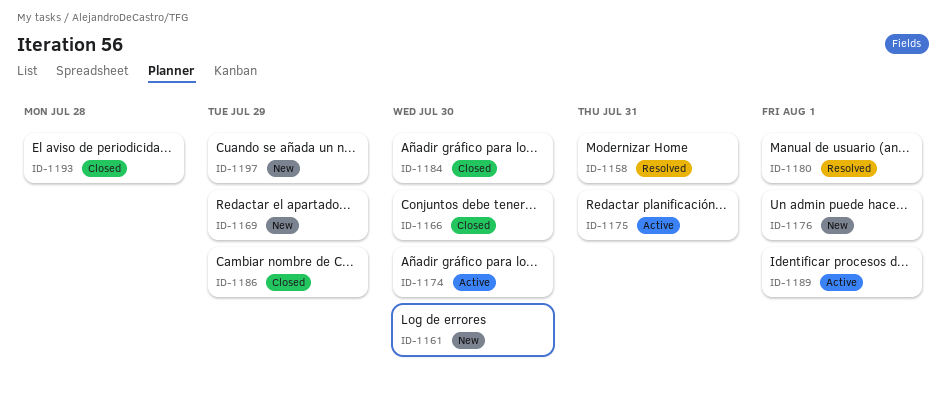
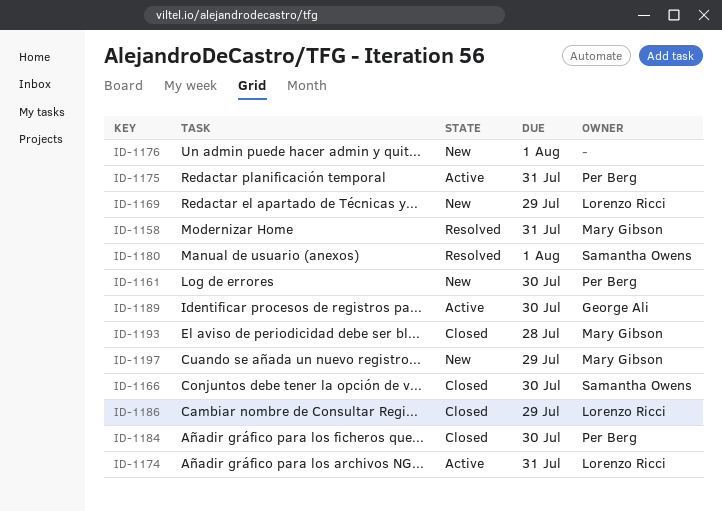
ID-1174, due: Jul 30 -> Jul 31
ID-1189, due: Aug 1 -> Jul 30

